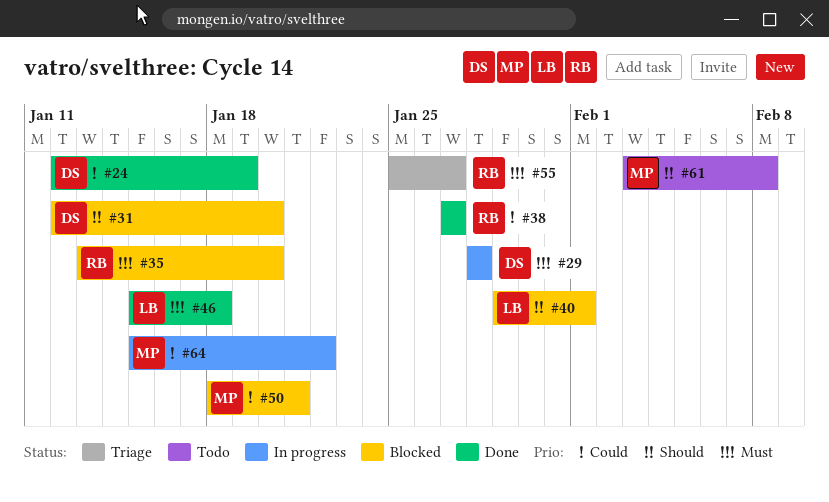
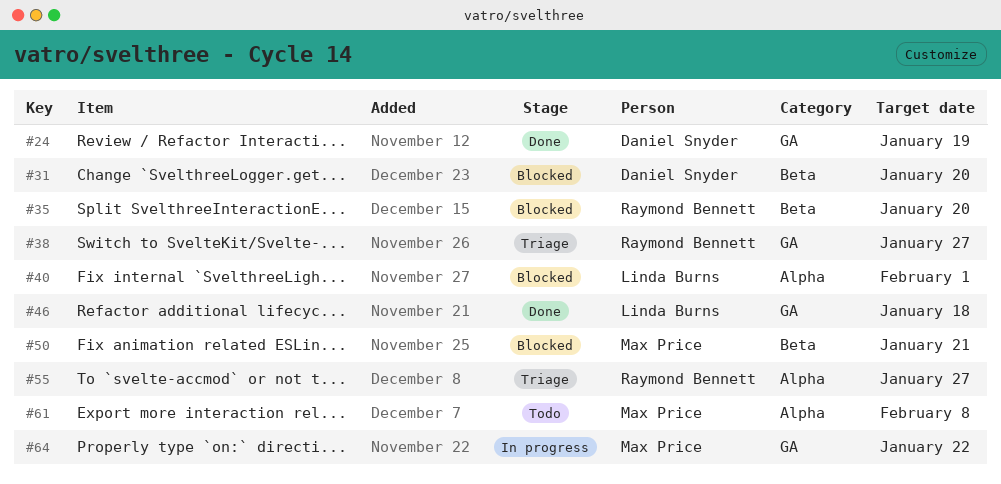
#29: present -> none
#38, status: Done -> Triage

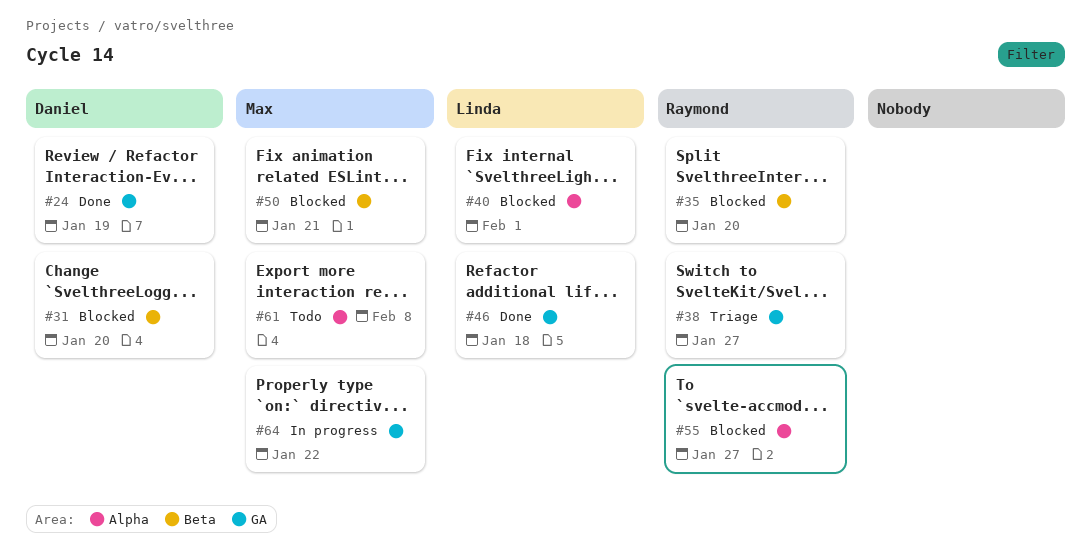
#55, status: Triage -> Blocked

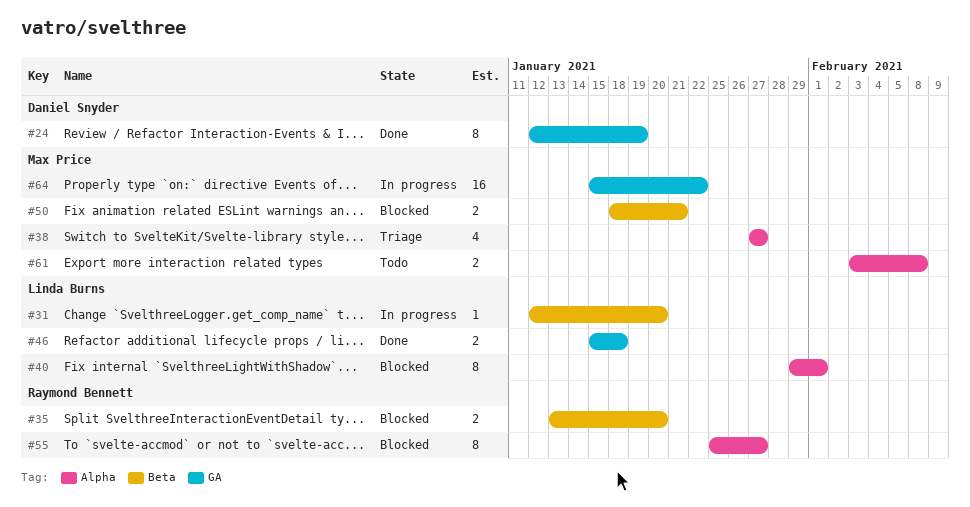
#31, status: Blocked -> In progress
#31, owner: Daniel Snyder -> Linda Burns
#38, owner: Raymond Bennett -> Max Price
#38, label: GA -> Alpha

